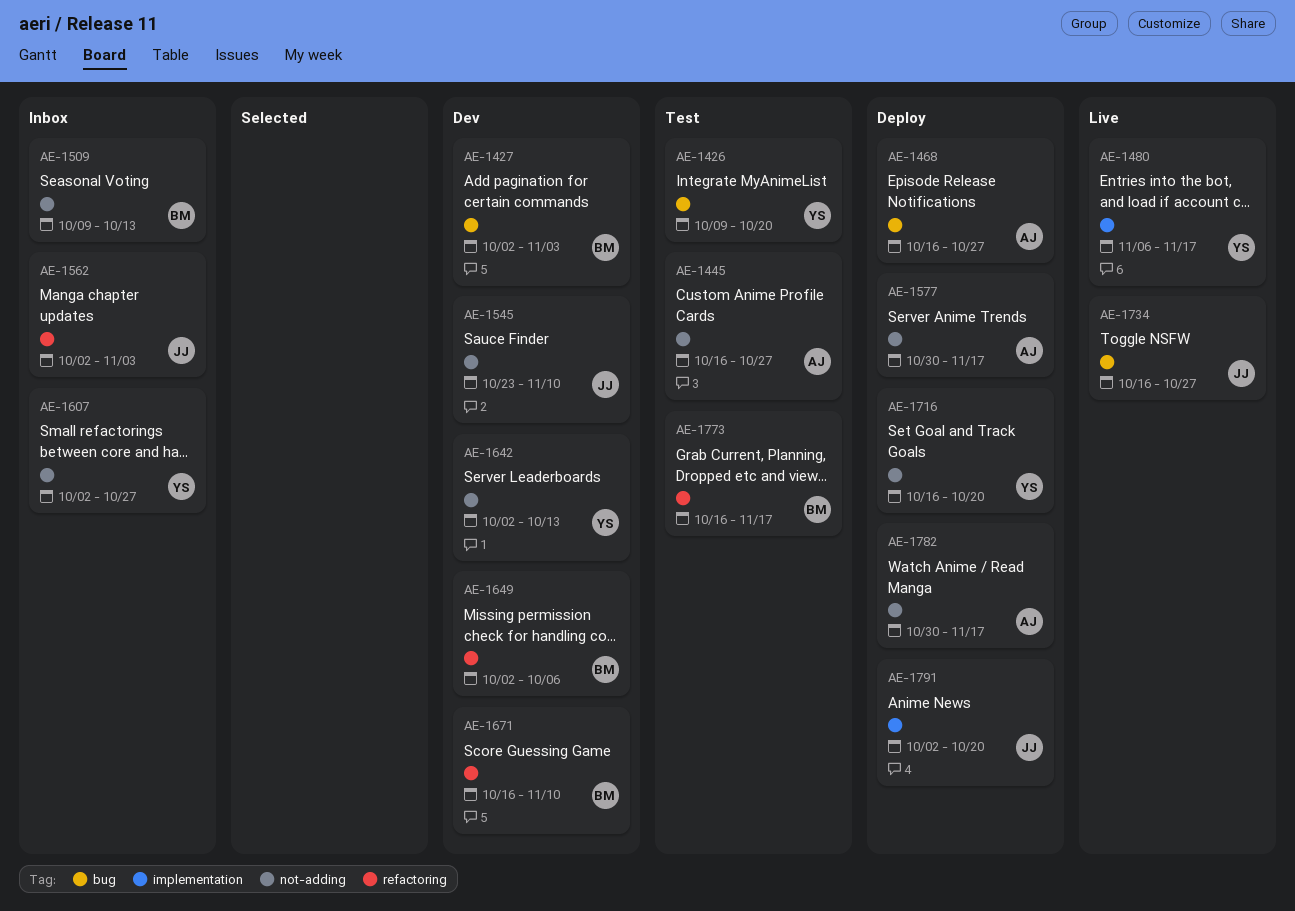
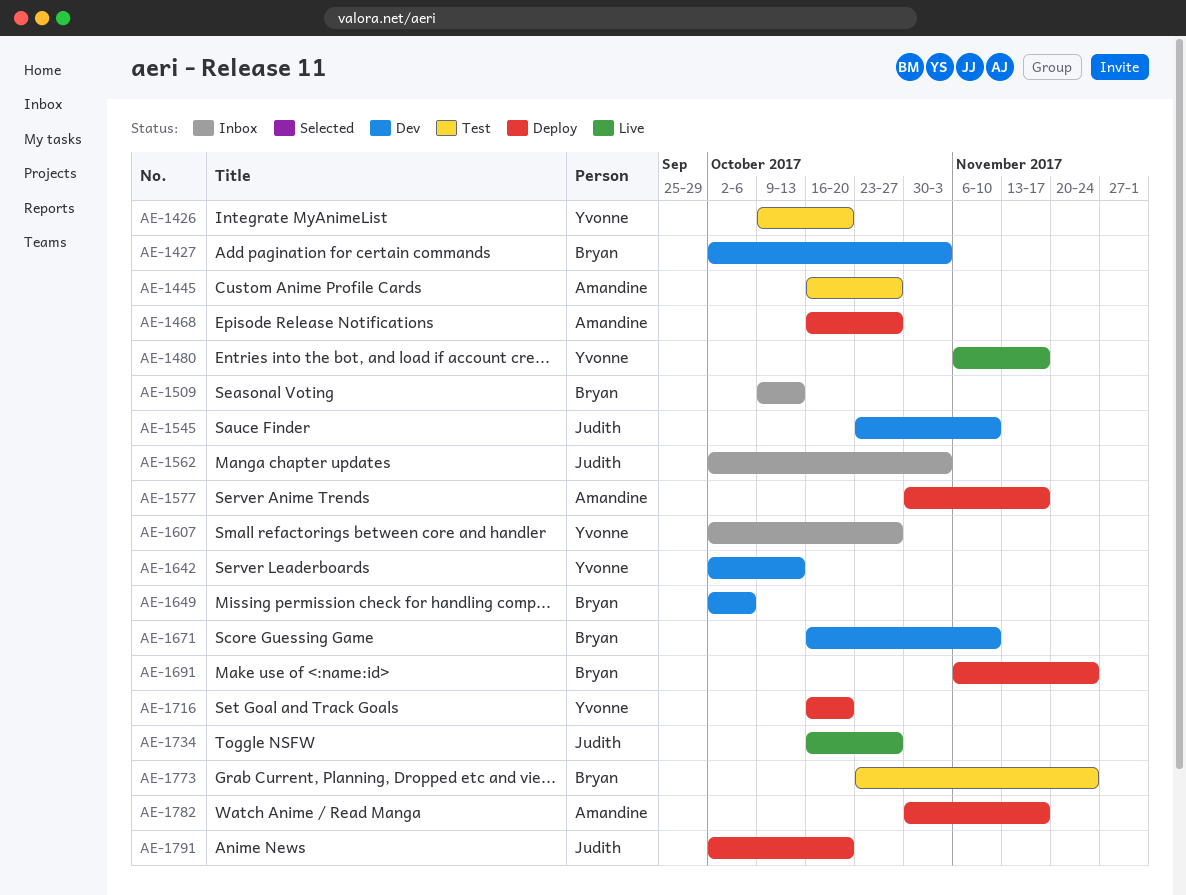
AE-1691: none -> present
AE-1773, start: Oct 16 -> Oct 23
AE-1773, due: Nov 17 -> Nov 24

